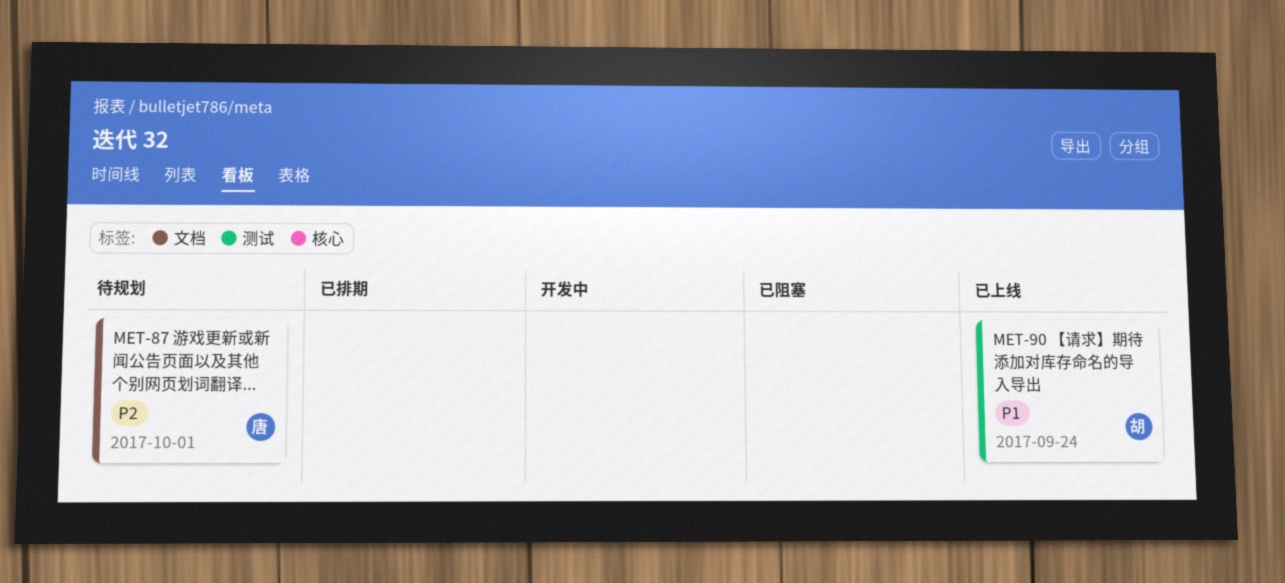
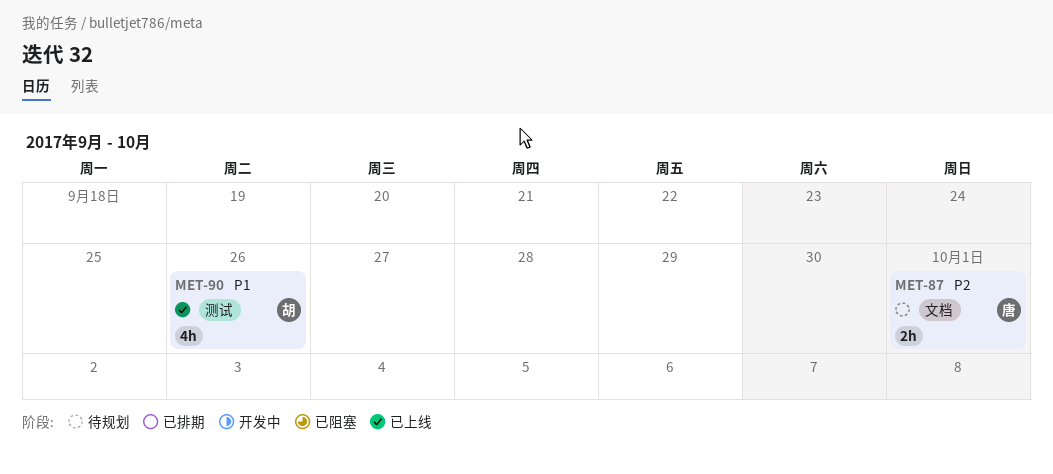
MET-90, due: Sep 24 -> Sep 26

